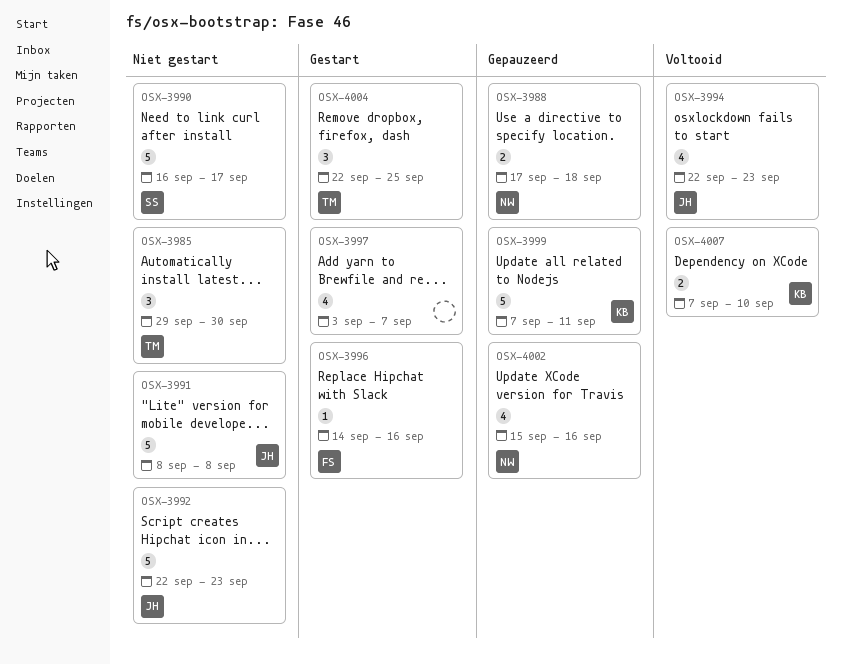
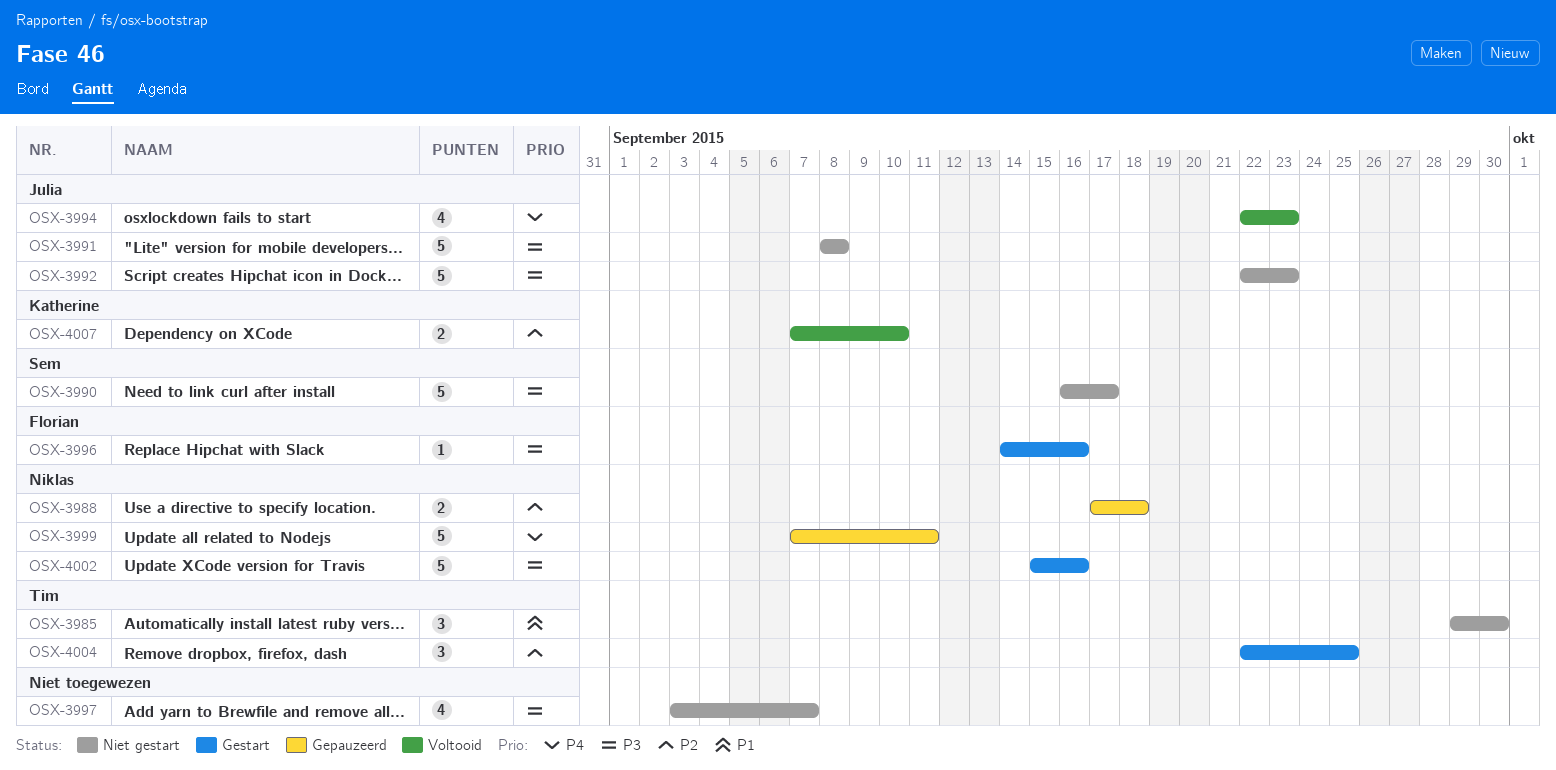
OSX-3997, status: Gestart -> Niet gestart
OSX-3999, owner: Katherine -> Niklas
OSX-4002, status: Gepauzeerd -> Gestart
OSX-4002, estimate: 4 -> 5

